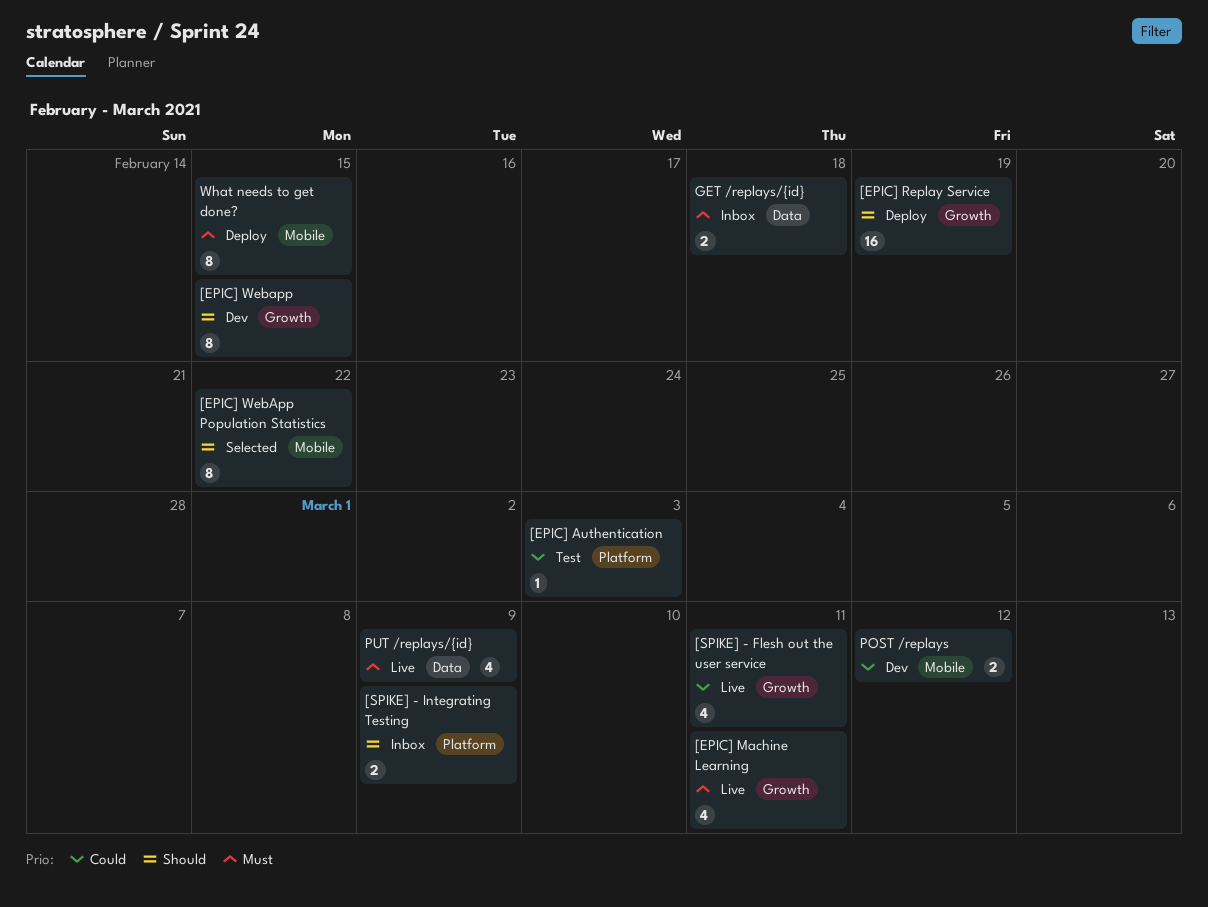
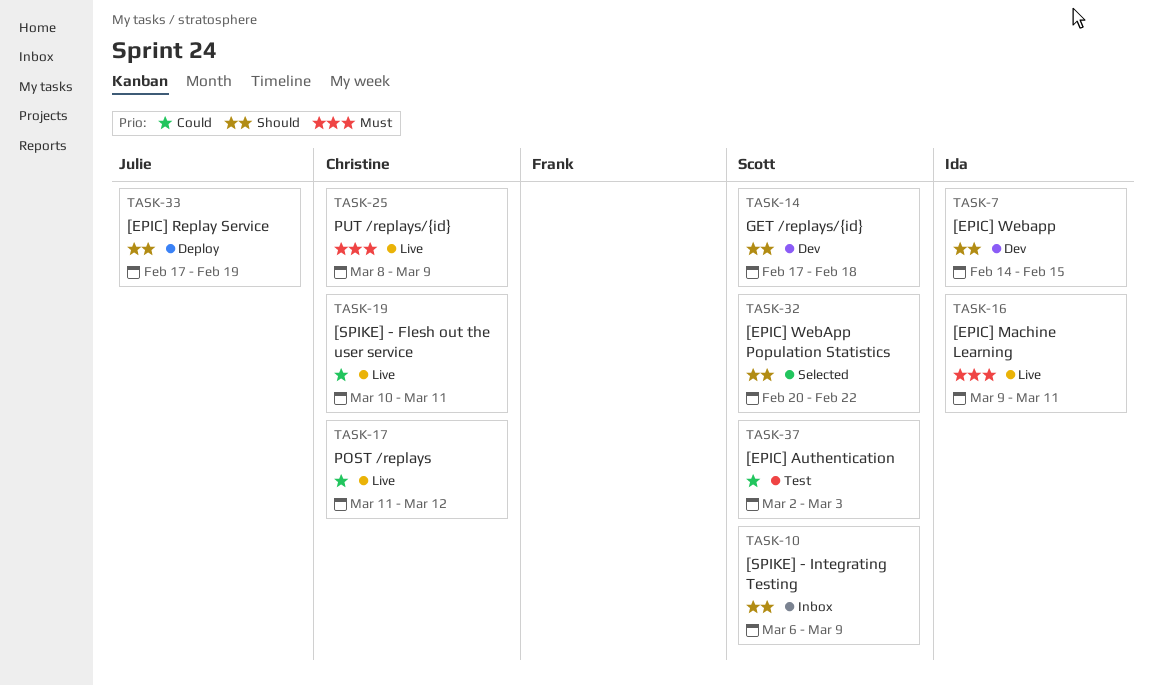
GET /replays/{id}, status: Inbox -> Dev
GET /replays/{id}, priority: Must -> Should
POST /replays, status: Dev -> Live
What needs to get done?: present -> none

